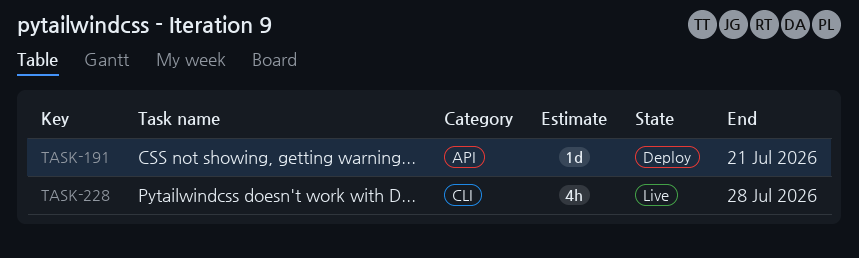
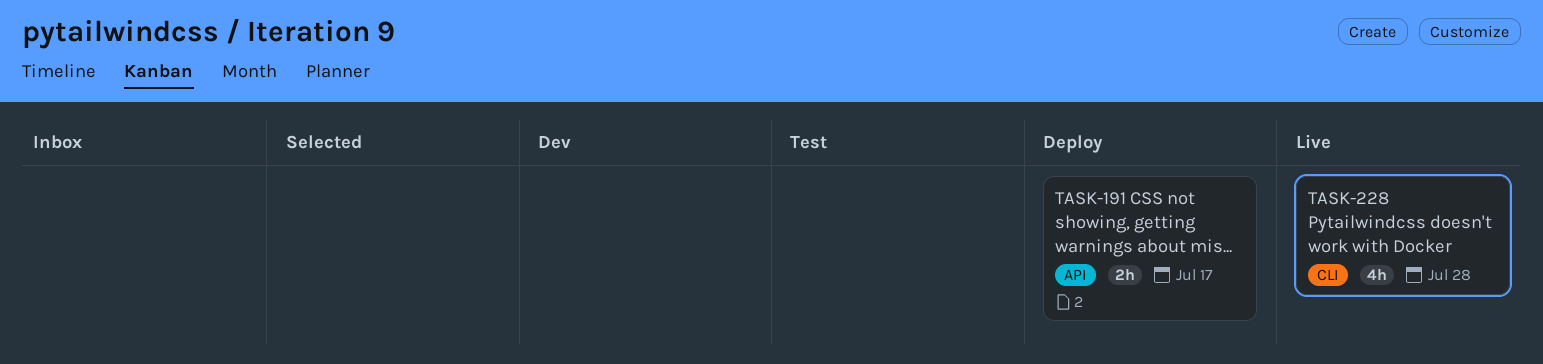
TASK-191, estimate: 1d -> 2h
TASK-191, due: Jul 21 -> Jul 17

